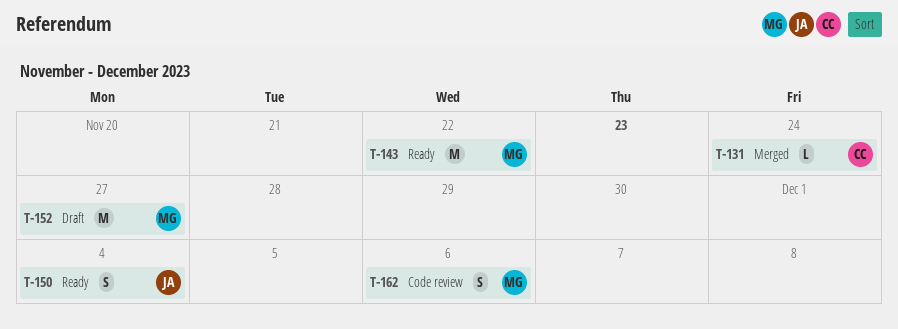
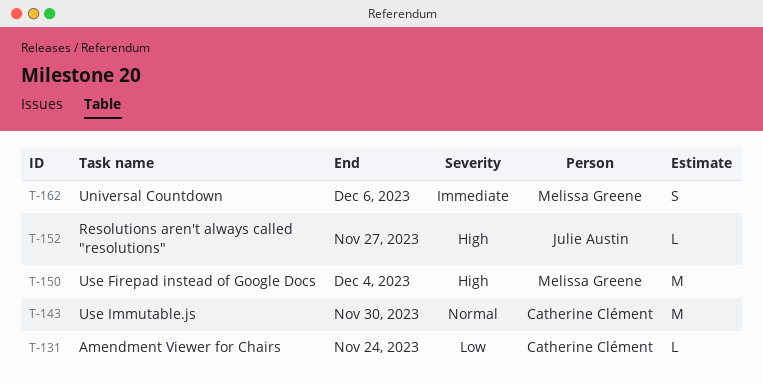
T-143, owner: Melissa Greene -> Catherine Clément
T-143, due: Nov 22 -> Nov 30
T-150, owner: Julie Austin -> Melissa Greene
T-150, estimate: S -> M
T-152, owner: Melissa Greene -> Julie Austin
T-152, estimate: M -> L

